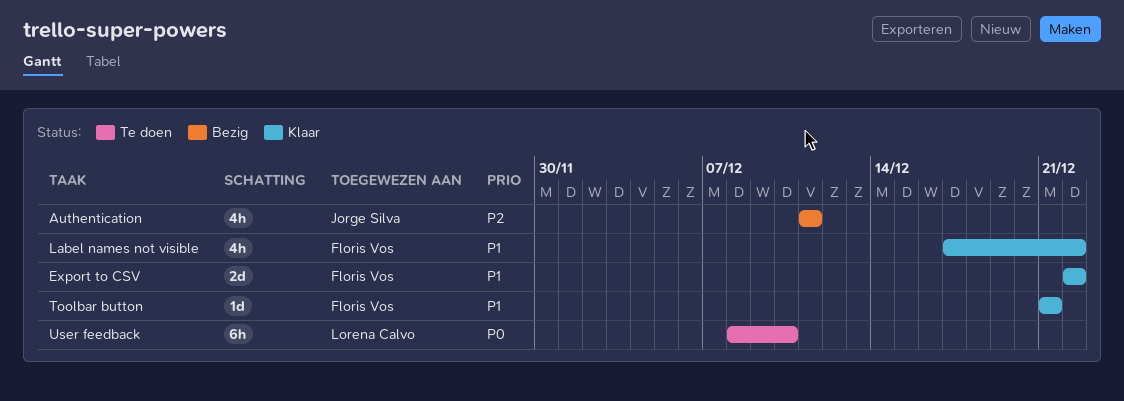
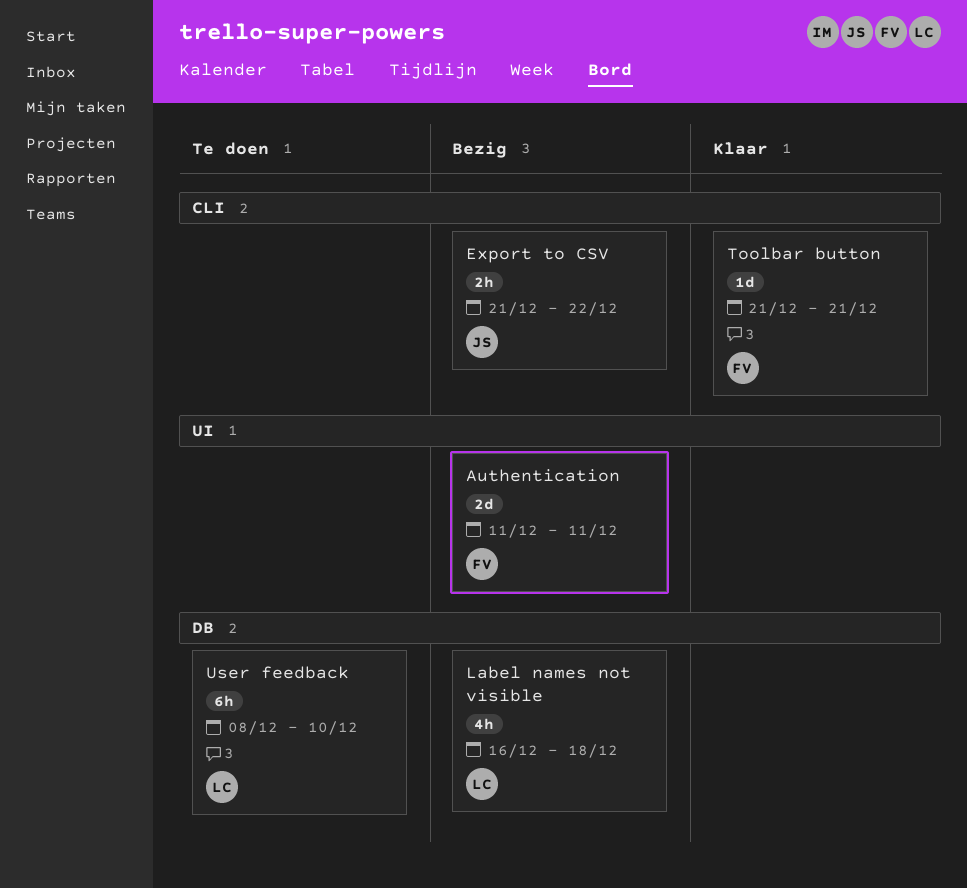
Authentication, owner: Jorge Silva -> Floris Vos
Authentication, estimate: 4h -> 2d
Export to CSV, status: Klaar -> Bezig
Export to CSV, owner: Floris Vos -> Jorge Silva
Export to CSV, estimate: 2d -> 2h
Export to CSV, start: Dec 22 -> Dec 21
Label names not visible, status: Klaar -> Bezig
Label names not visible, owner: Floris Vos -> Lorena Calvo
Label names not visible, start: Dec 17 -> Dec 16
Label names not visible, due: Dec 22 -> Dec 18

